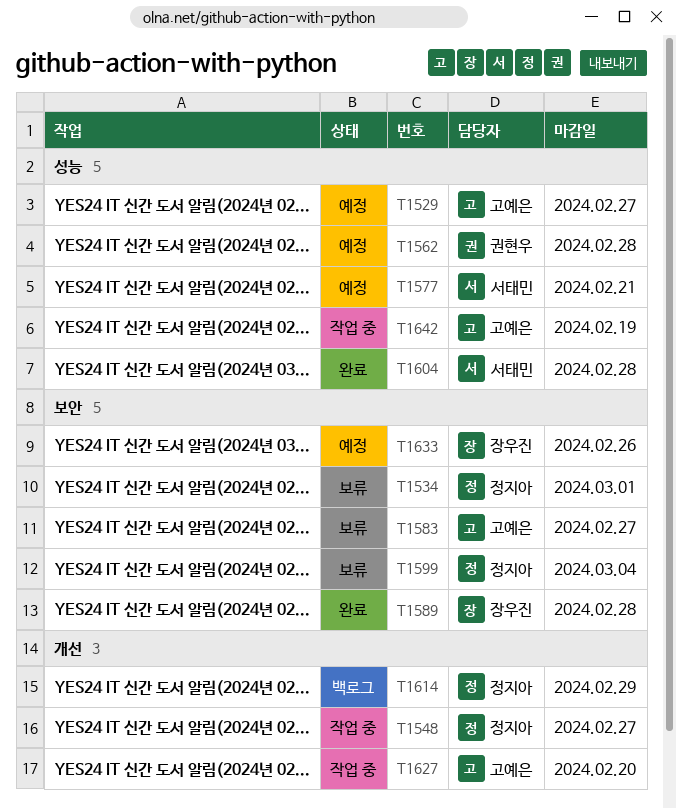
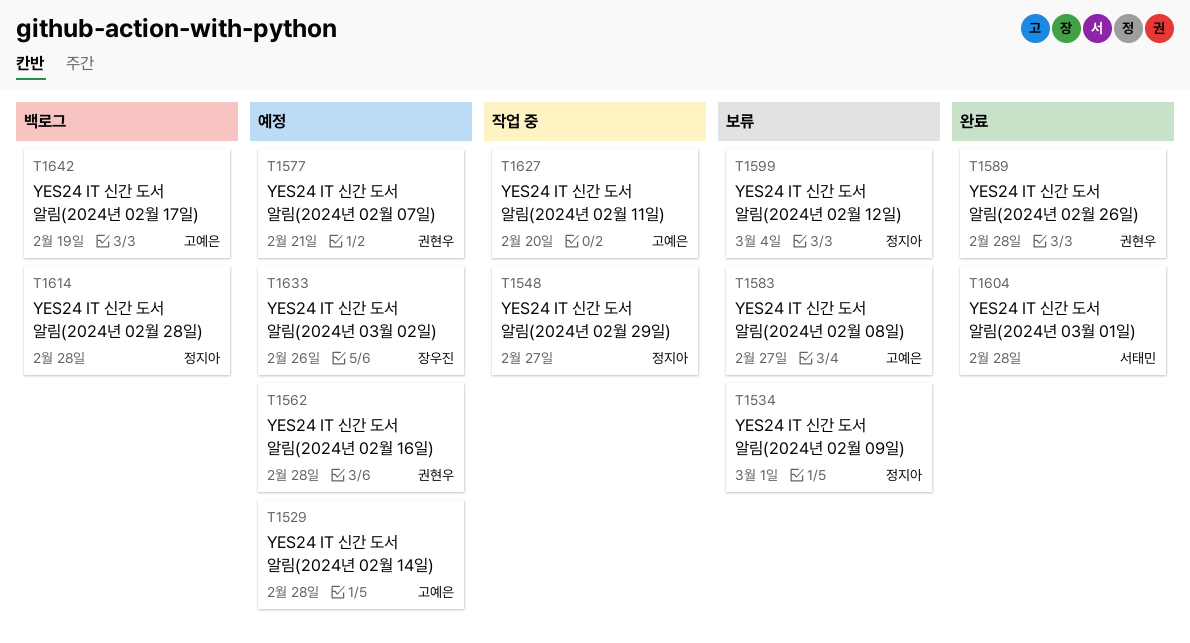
T1529, due: Feb 27 -> Feb 28
T1577, owner: 서태민 -> 권현우
T1589, owner: 장우진 -> 권현우
T1614, due: Feb 29 -> Feb 28
T1642, status: 작업 중 -> 백로그

